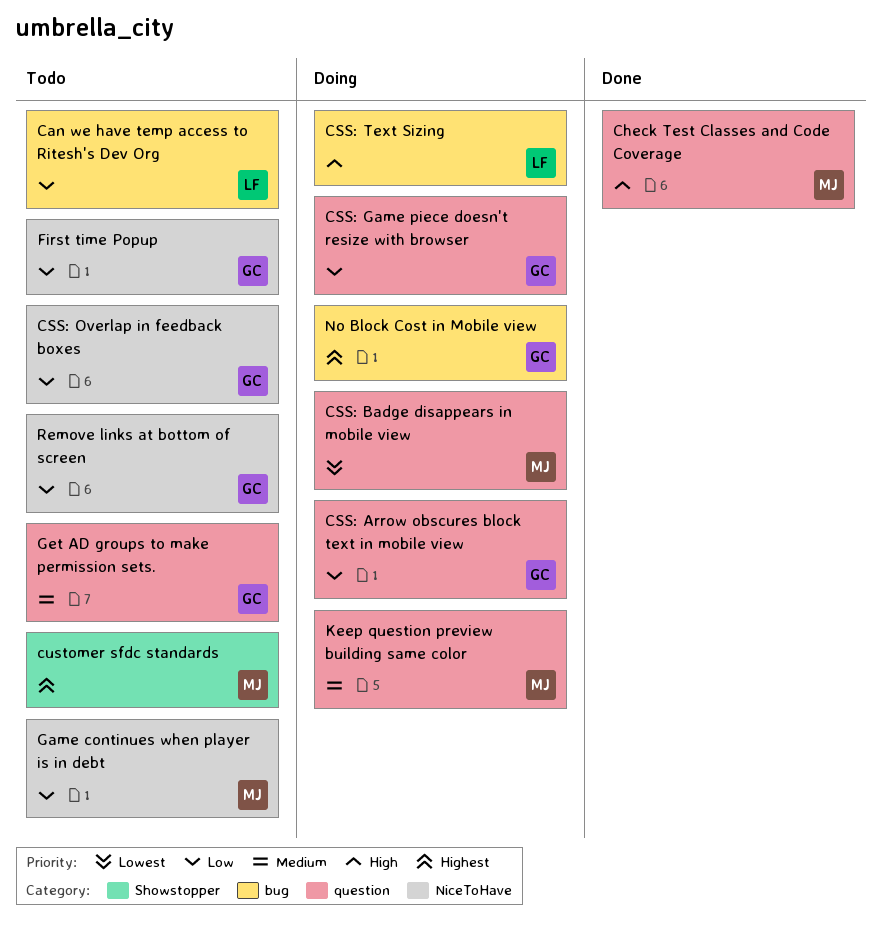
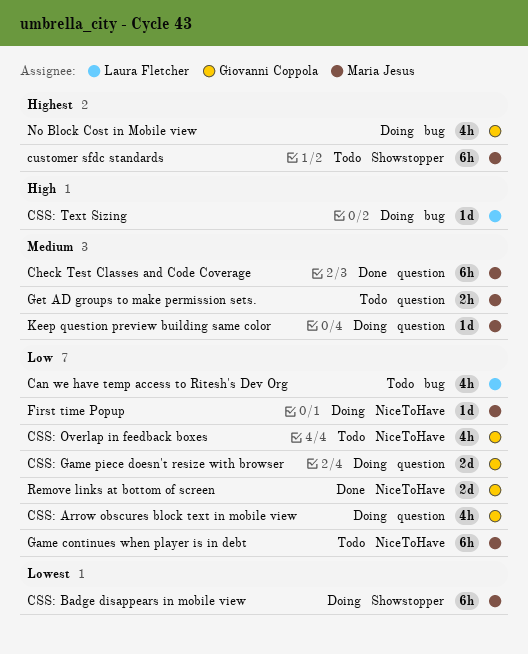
Check Test Classes and Code Coverage, priority: High -> Medium
CSS: Badge disappears in mobile view, label: question -> Showstopper
First time Popup, status: Todo -> Doing
First time Popup, owner: Giovanni Coppola -> Maria Jesus
Get AD groups to make permission sets., owner: Giovanni Coppola -> Maria Jesus
Remove links at bottom of screen, status: Todo -> Done

